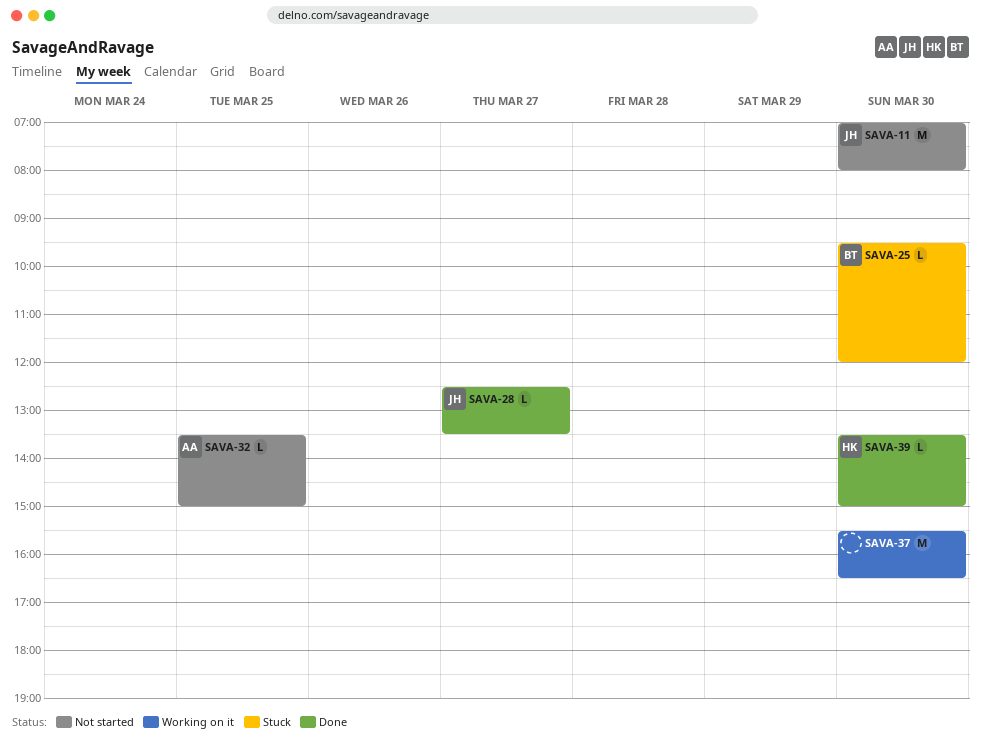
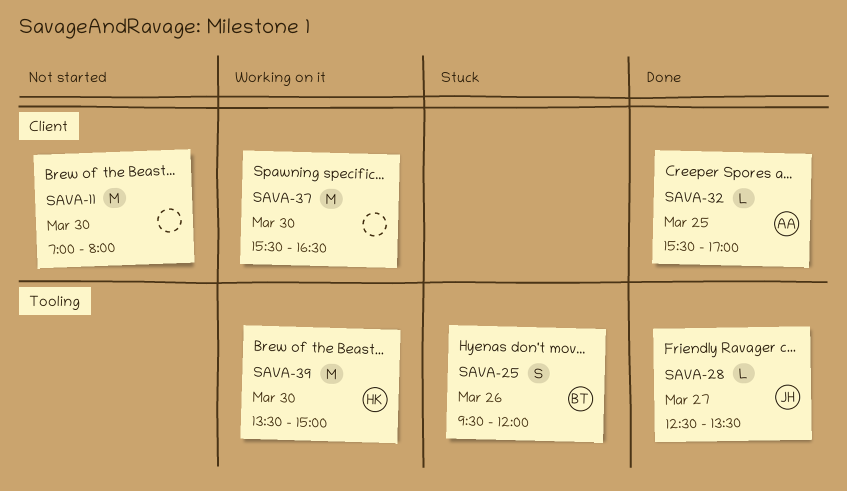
SAVA-11, owner: JH -> none
SAVA-25, estimate: L -> S
SAVA-25, day: Mar 30 -> Mar 26
SAVA-32, status: Not started -> Done
SAVA-32, begins: 13:30 -> 15:30
SAVA-32, ends: 15:00 -> 17:00
SAVA-39, status: Done -> Working on it
SAVA-39, estimate: L -> M

